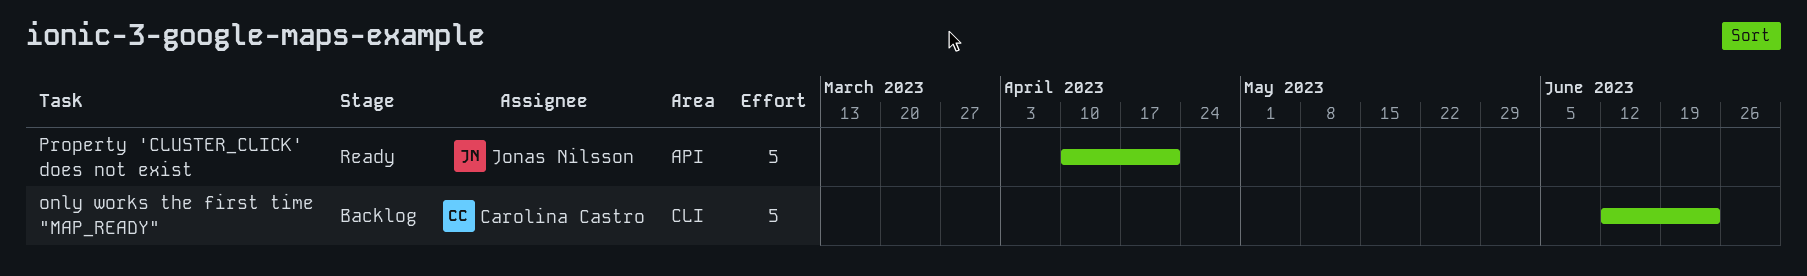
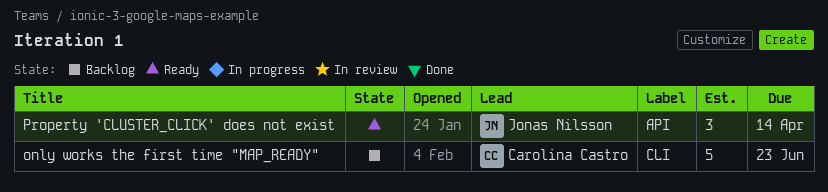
Property 'CLUSTER_CLICK' does not exist, estimate: 5 -> 3
Property 'CLUSTER_CLICK' does not exist, due: Apr 21 -> Apr 14

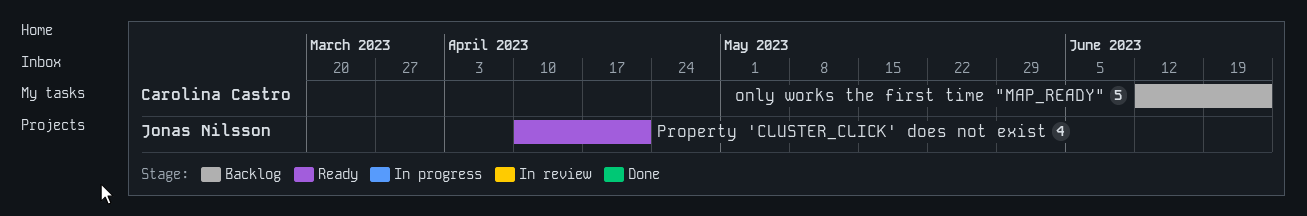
Property 'CLUSTER_CLICK' does not exist, estimate: 3 -> 4
Property 'CLUSTER_CLICK' does not exist, due: Apr 14 -> Apr 21

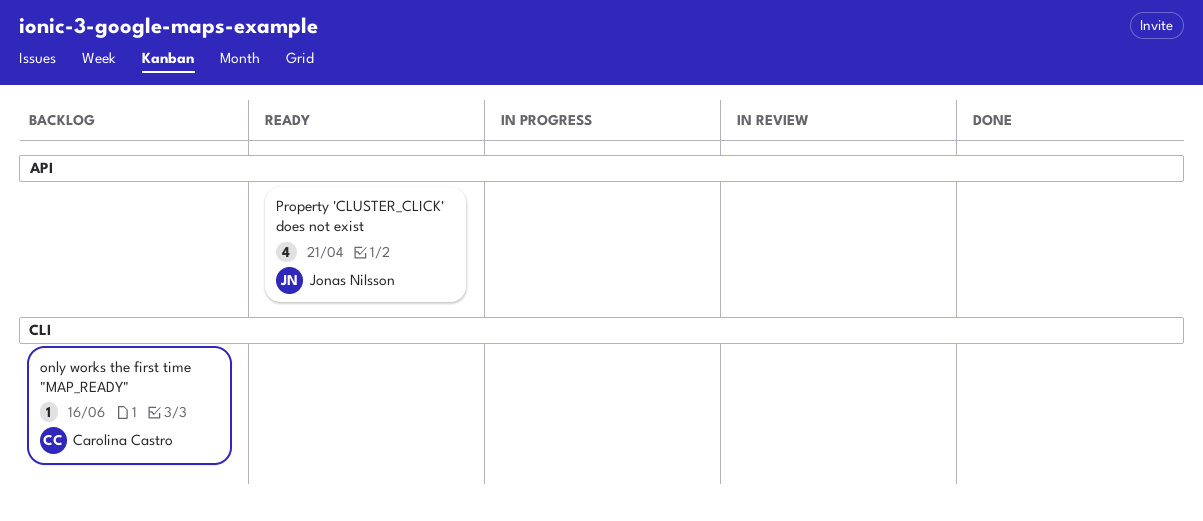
only works the first time "MAP_READY", estimate: 5 -> 1
only works the first time "MAP_READY", due: Jun 23 -> Jun 16

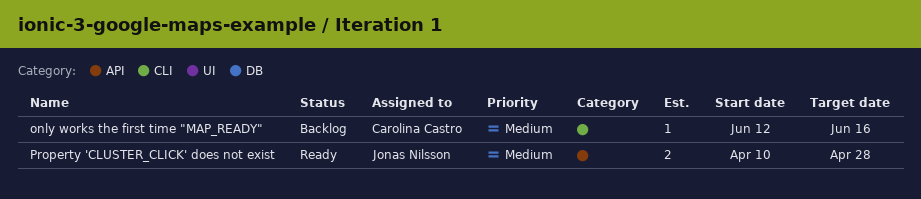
Property 'CLUSTER_CLICK' does not exist, estimate: 4 -> 2
Property 'CLUSTER_CLICK' does not exist, due: Apr 21 -> Apr 28

